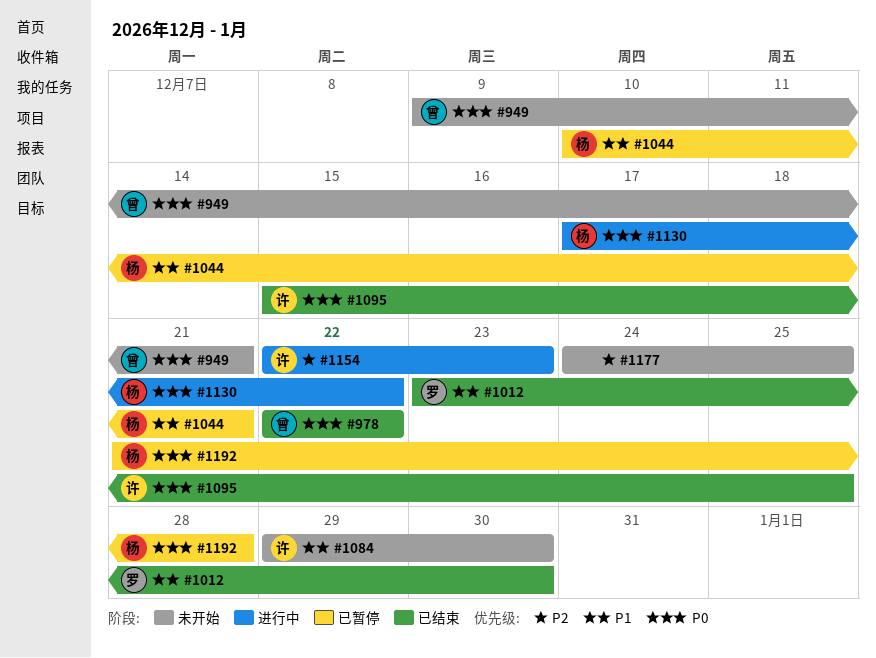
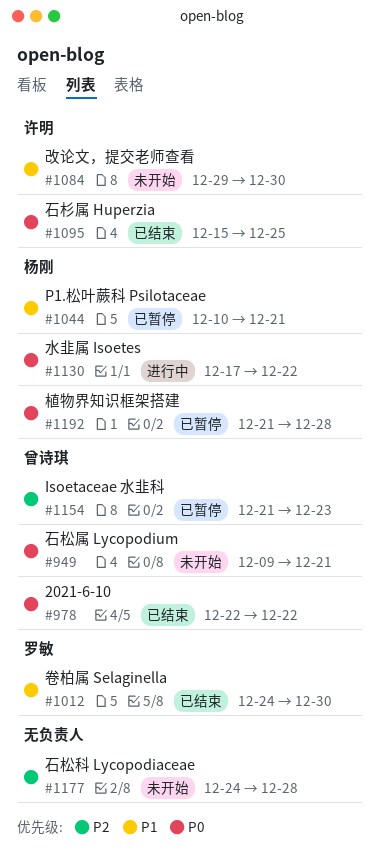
#1012, start: Dec 23 -> Dec 24
#1154, status: 进行中 -> 已暂停
#1154, owner: 许明 -> 曾诗琪
#1154, start: Dec 22 -> Dec 21
#1177, due: Dec 25 -> Dec 28

